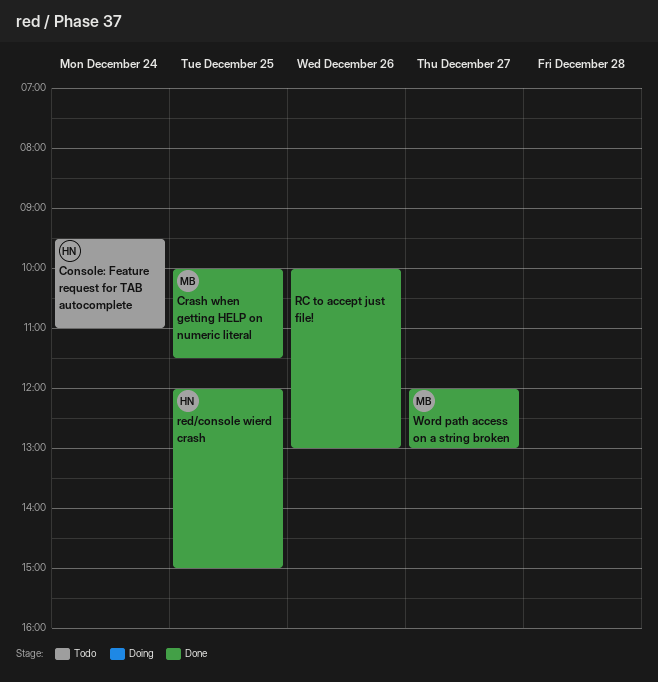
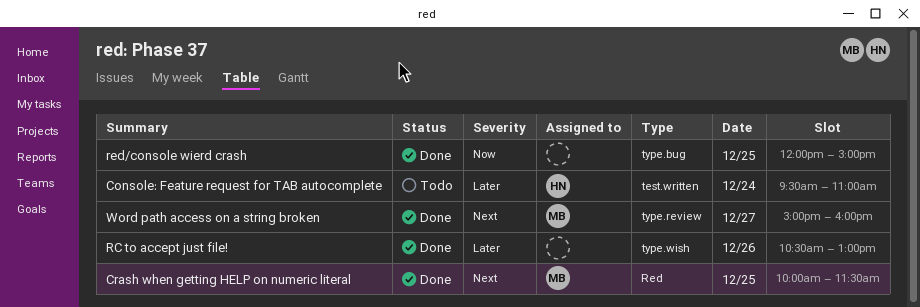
RC to accept just file!, begins: 10:00 -> 10:30
red/console wierd crash, owner: HN -> none
Word path access on a string broken, begins: 12:00 -> 15:00
Word path access on a string broken, ends: 13:00 -> 16:00

